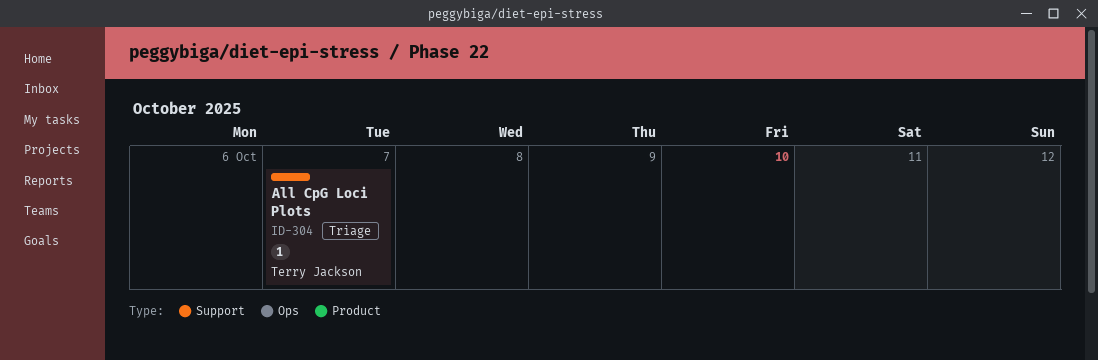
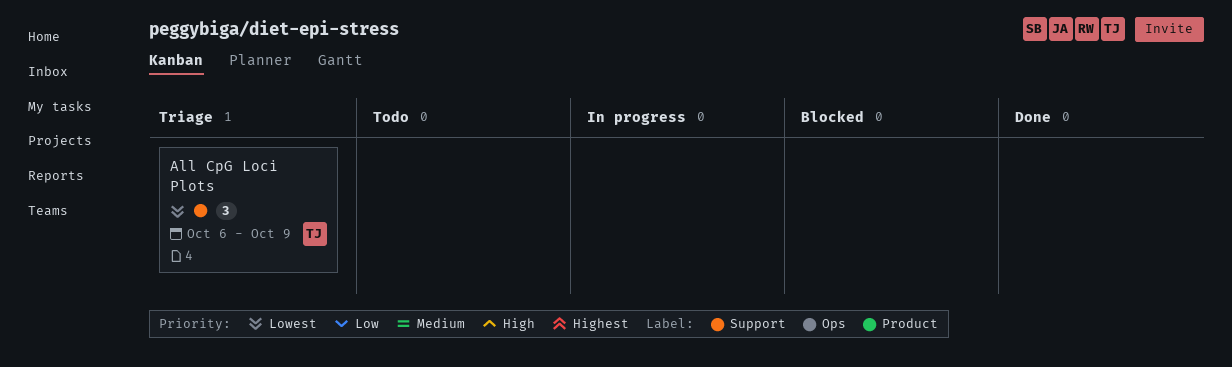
All CpG Loci Plots, estimate: 1 -> 3
All CpG Loci Plots, due: Oct 7 -> Oct 9

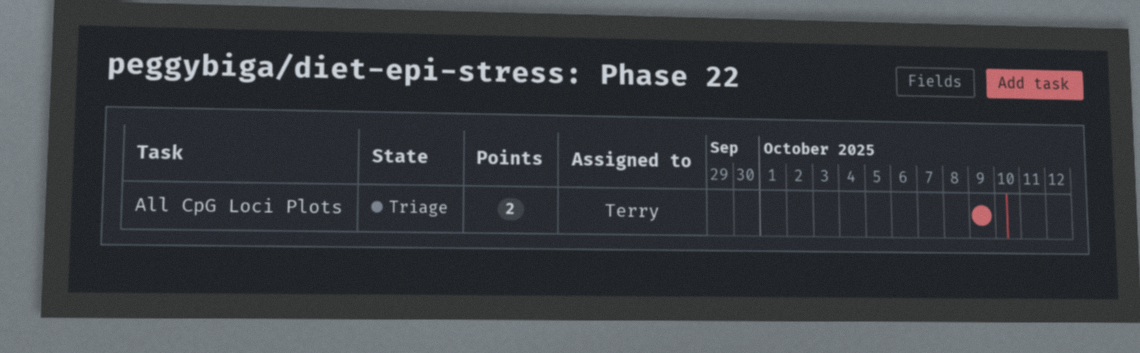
All CpG Loci Plots, estimate: 3 -> 2
All CpG Loci Plots, start: Oct 6 -> Oct 9

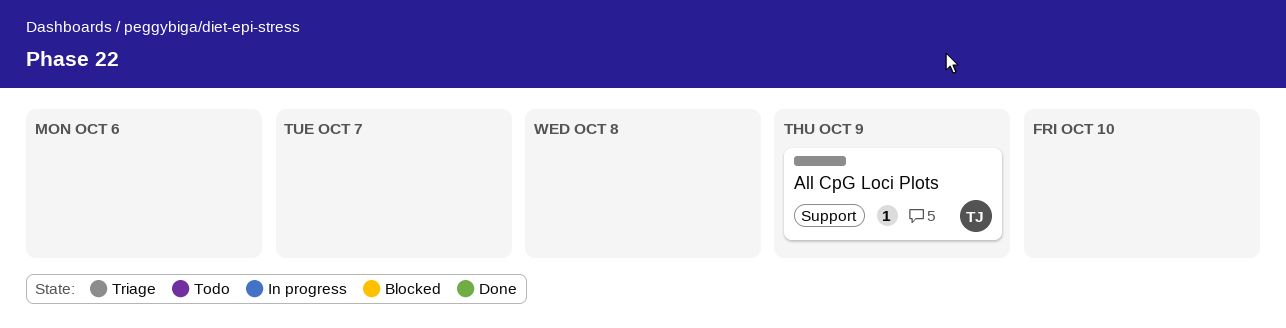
All CpG Loci Plots, estimate: 2 -> 1

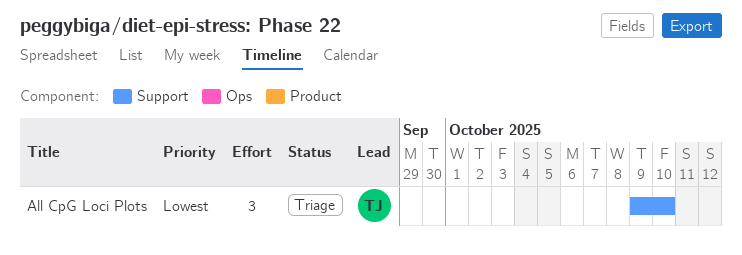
All CpG Loci Plots, estimate: 1 -> 3
All CpG Loci Plots, due: Oct 9 -> Oct 10

